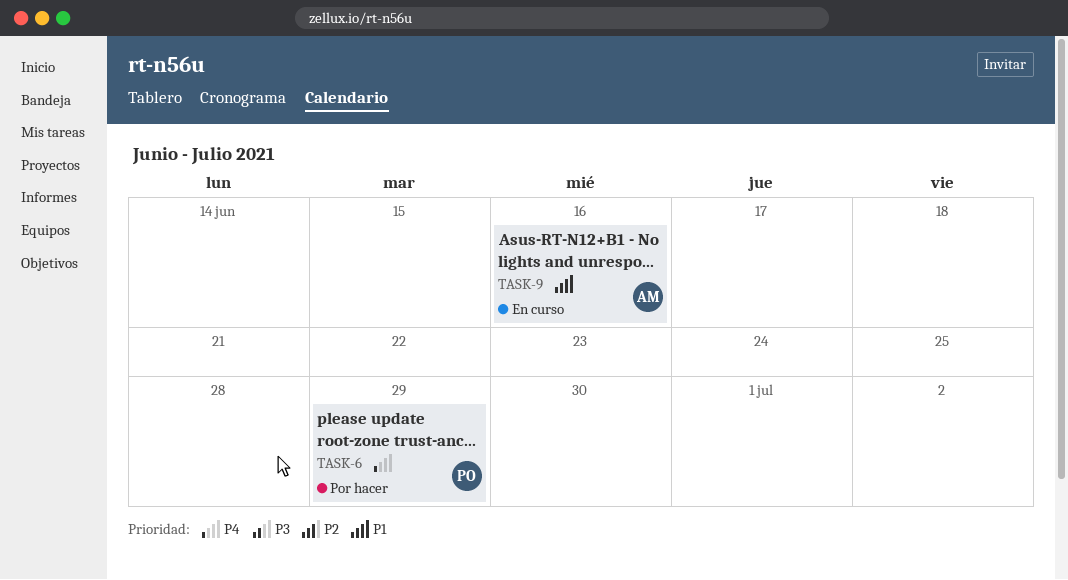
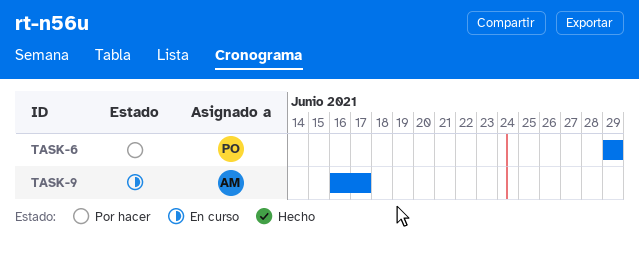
TASK-9, due: Jun 16 -> Jun 17

